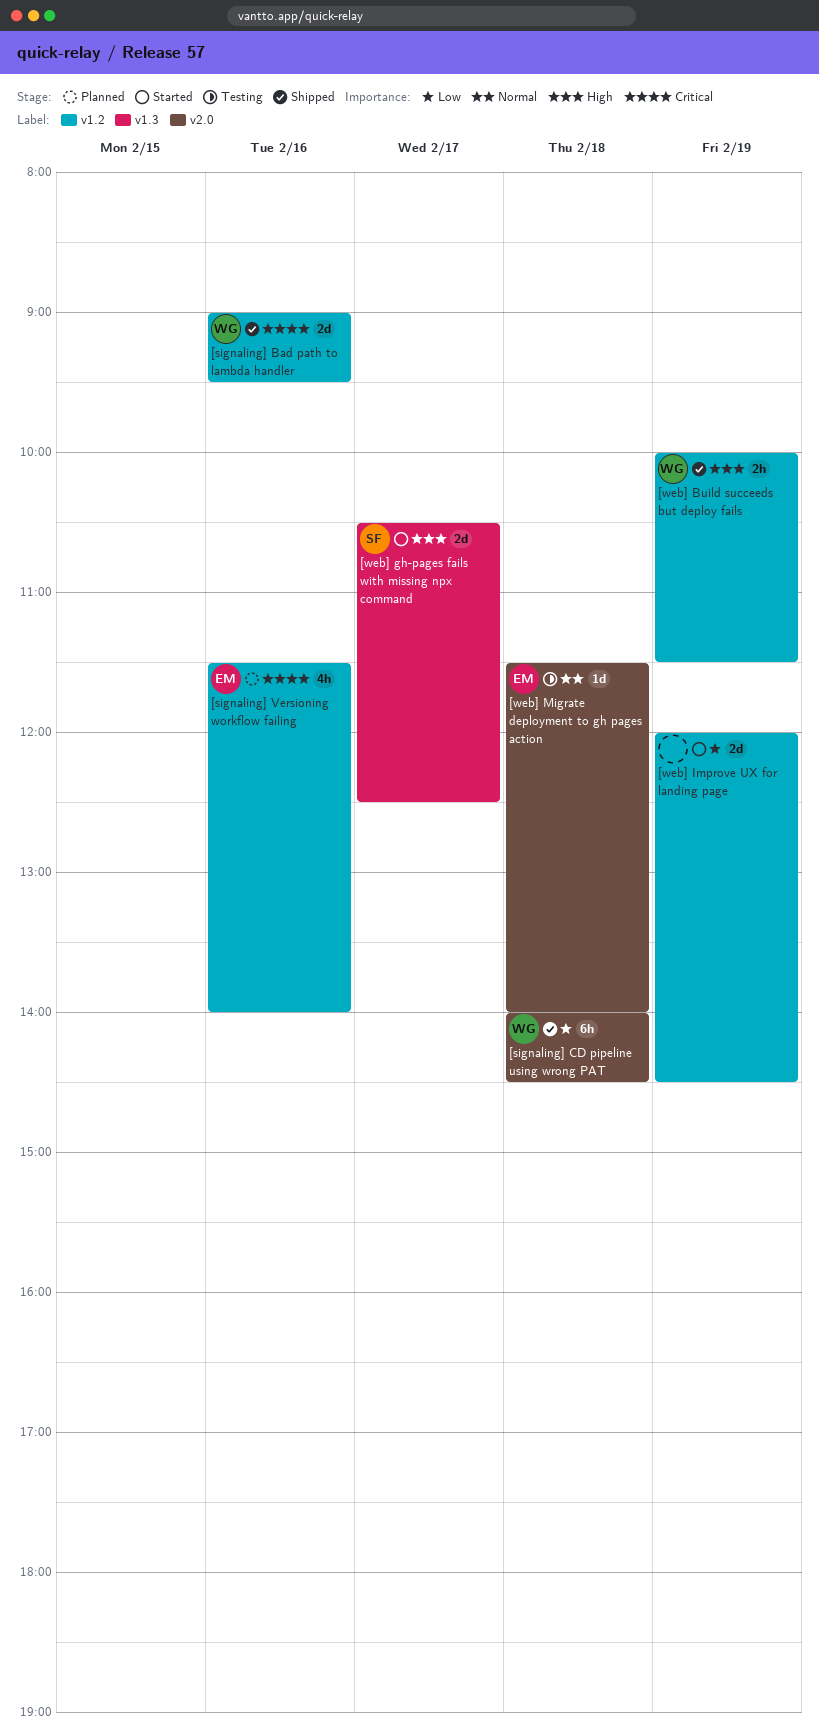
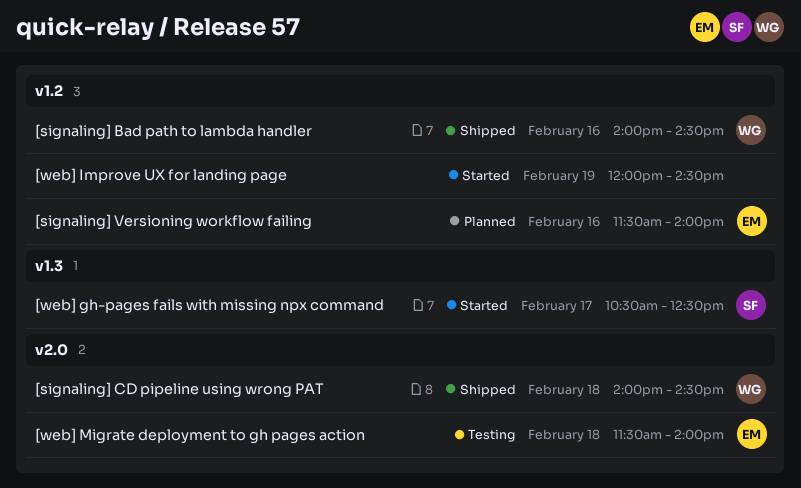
[signaling] Bad path to lambda handler, begins: 09:00 -> 14:00
[signaling] Bad path to lambda handler, ends: 09:30 -> 14:30
[web] Build succeeds but deploy fails: present -> none

